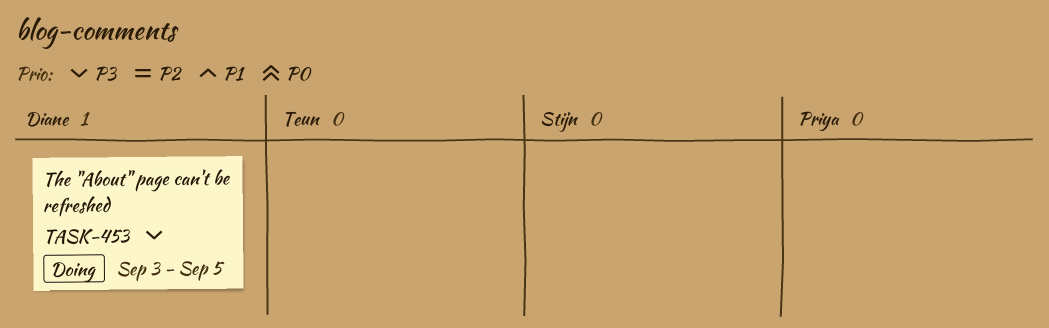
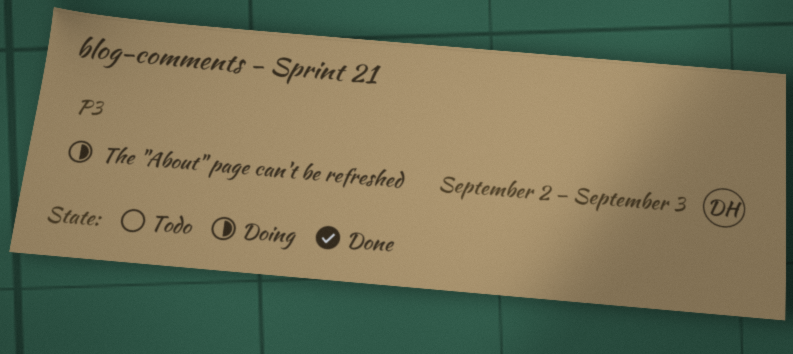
The "About" page can't be refreshed, start: Sep 3 -> Sep 2
The "About" page can't be refreshed, due: Sep 5 -> Sep 3

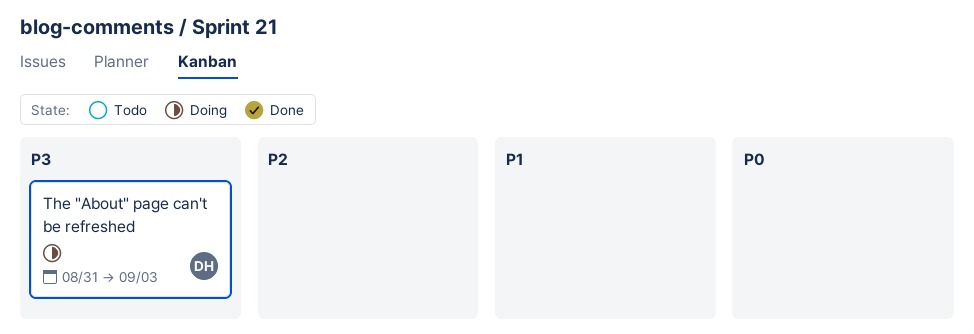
The "About" page can't be refreshed, start: Sep 2 -> Aug 31

